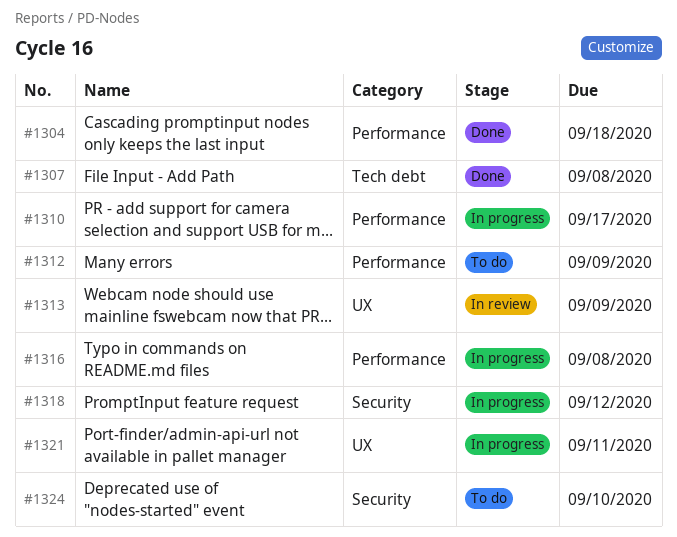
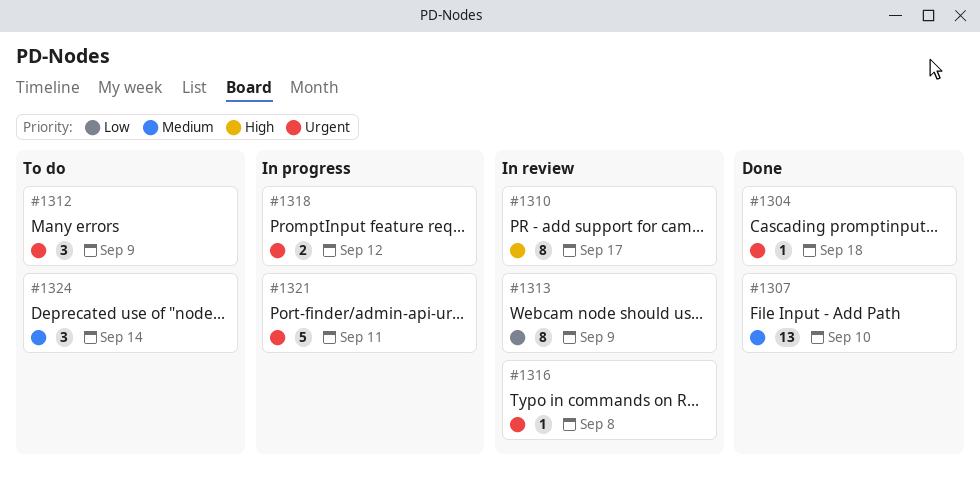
#1307, due: Sep 8 -> Sep 10
#1310, status: In progress -> In review
#1316, status: In progress -> In review
#1324, due: Sep 10 -> Sep 14

